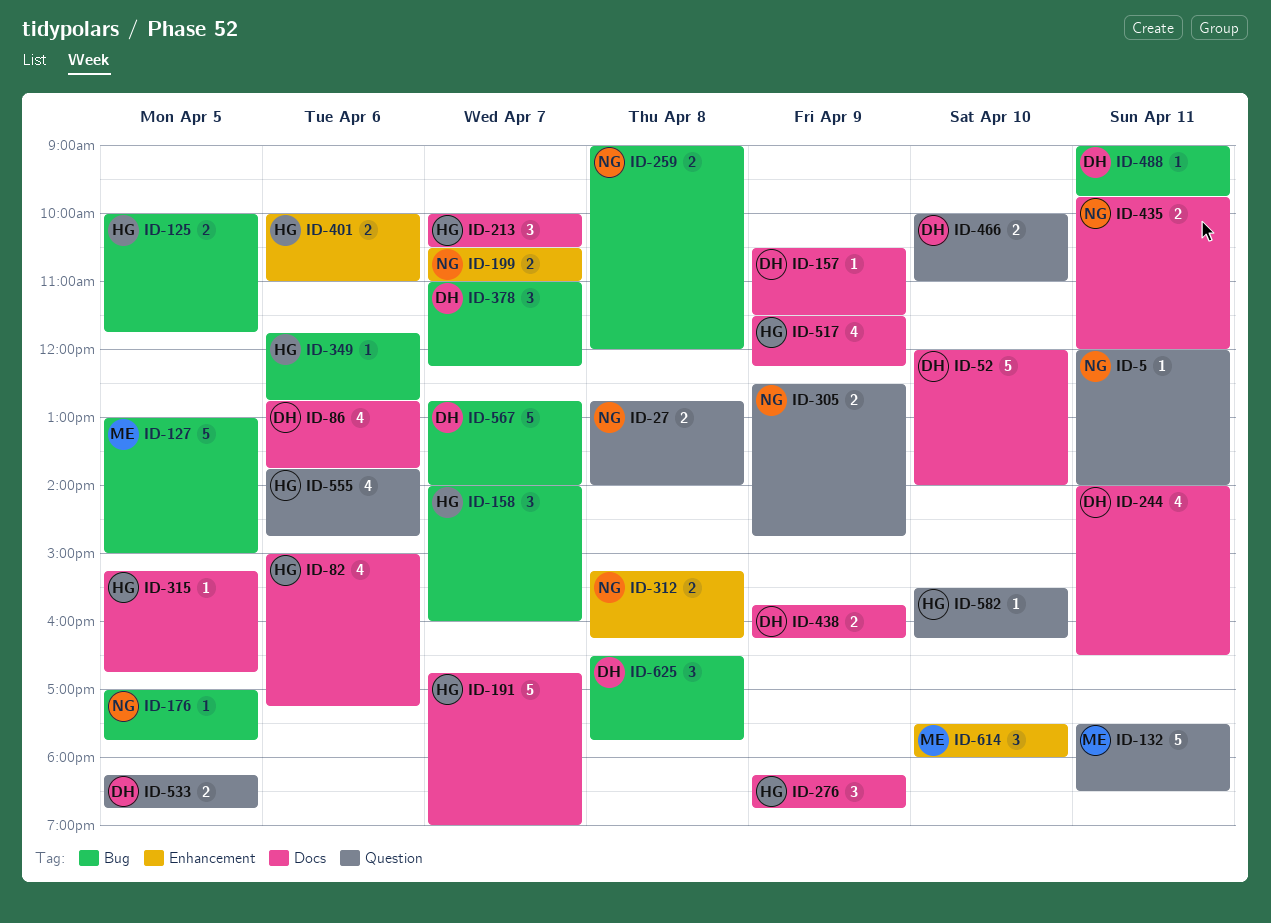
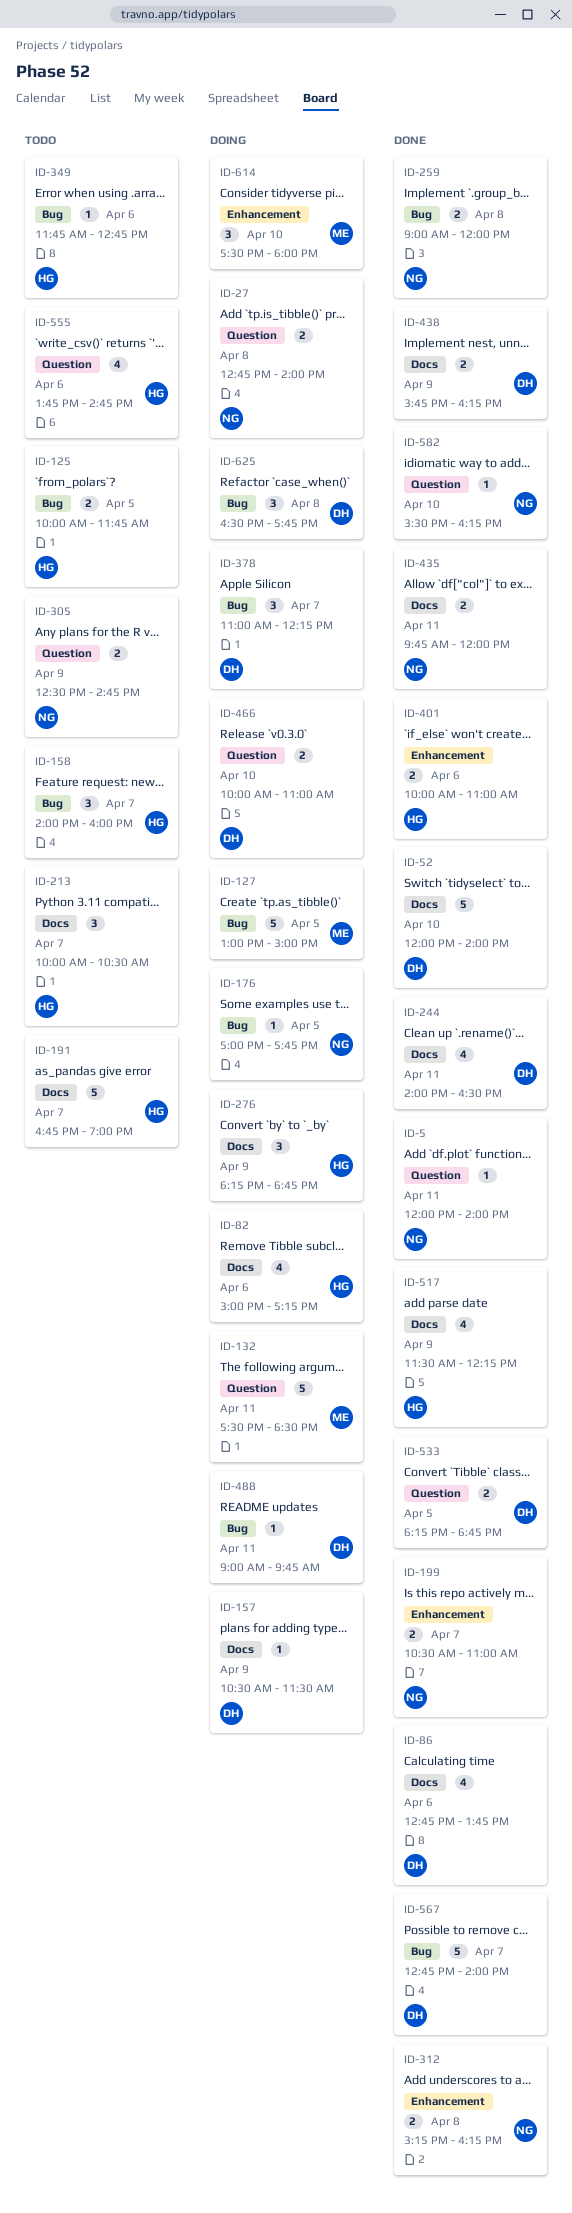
ID-315: present -> none
ID-582, owner: HG -> NG

